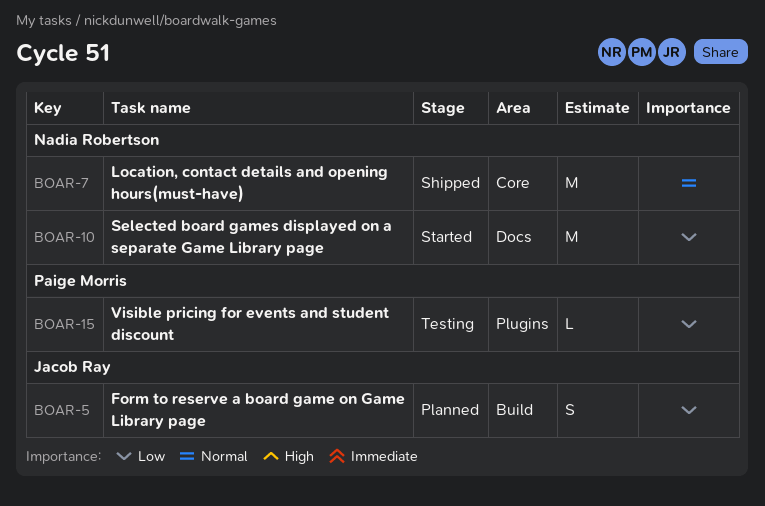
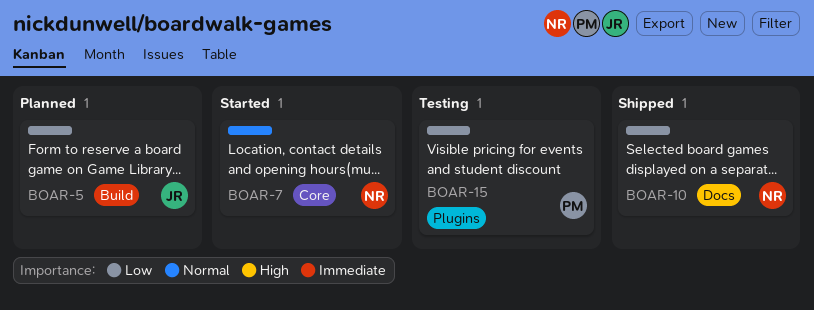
BOAR-7, status: Shipped -> Started
BOAR-10, status: Started -> Shipped

